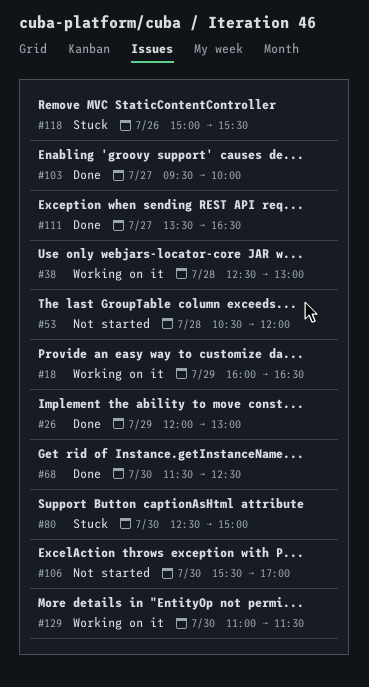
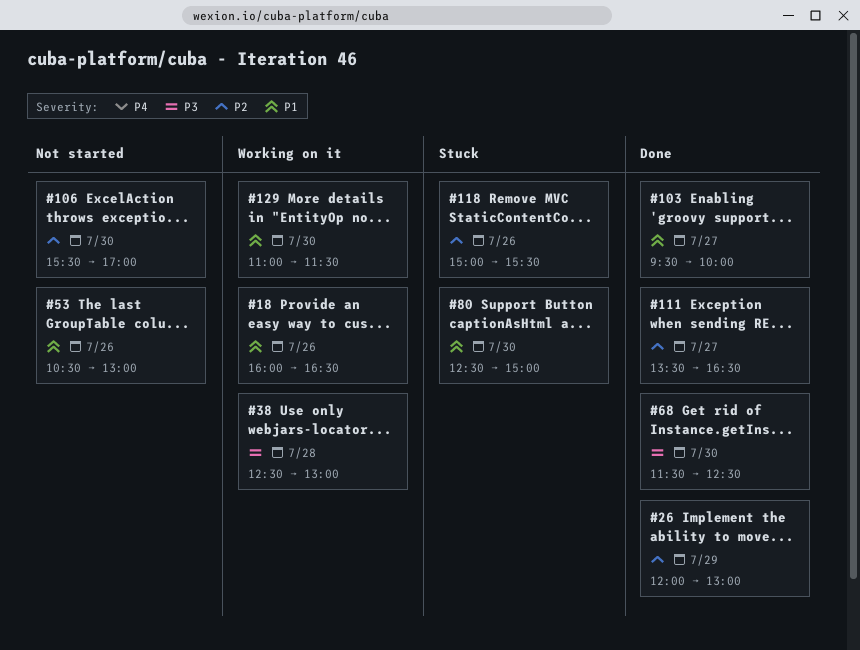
#18, day: Jul 29 -> Jul 26
#53, day: Jul 28 -> Jul 26
#53, ends: 12:00 -> 13:00

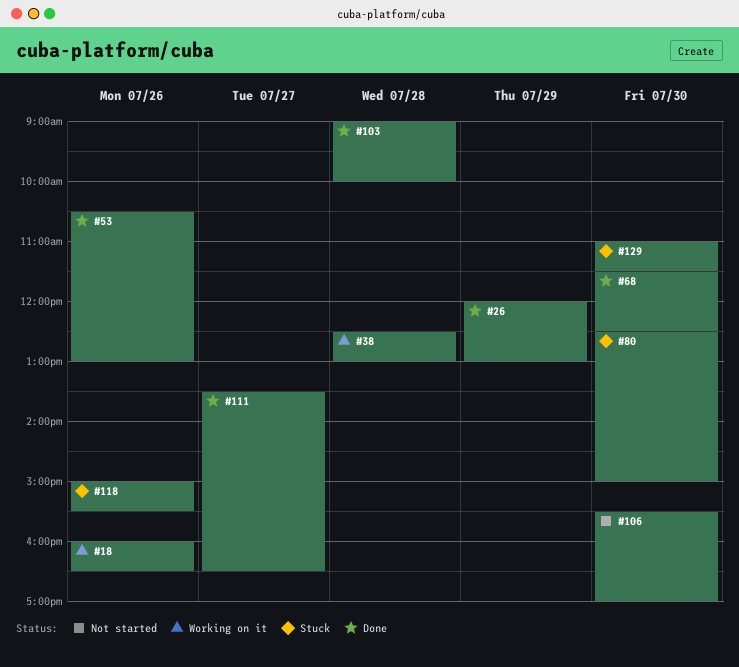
#53, status: Not started -> Done
#103, day: Jul 27 -> Jul 28
#103, begins: 09:30 -> 09:00
#129, status: Working on it -> Stuck

